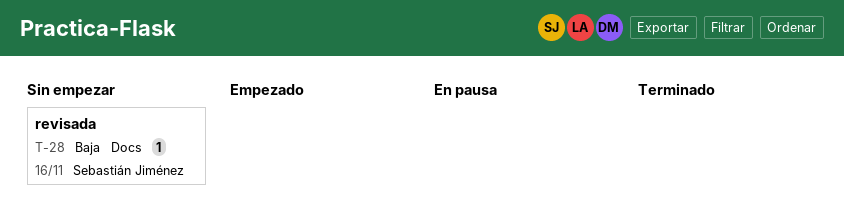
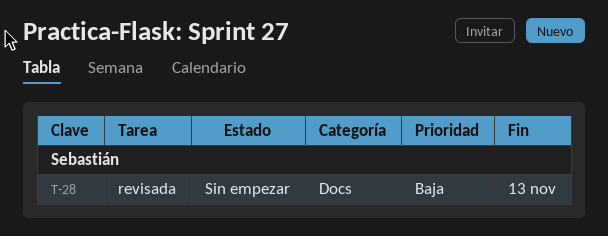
T-28, due: Nov 16 -> Nov 13

